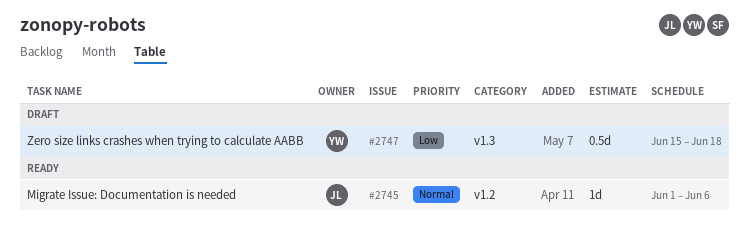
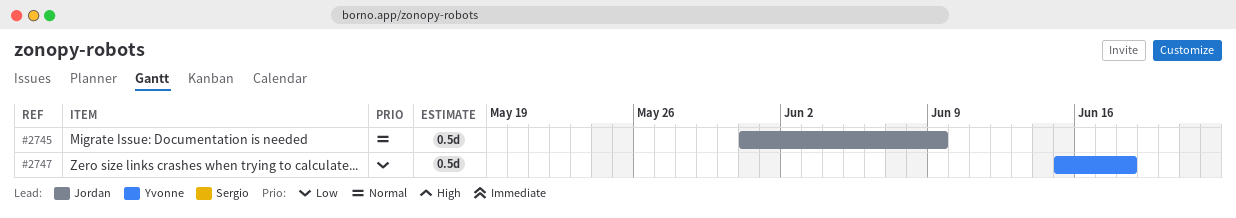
#2745, estimate: 1d -> 0.5d
#2745, start: Jun 1 -> May 31
#2745, due: Jun 6 -> Jun 9

